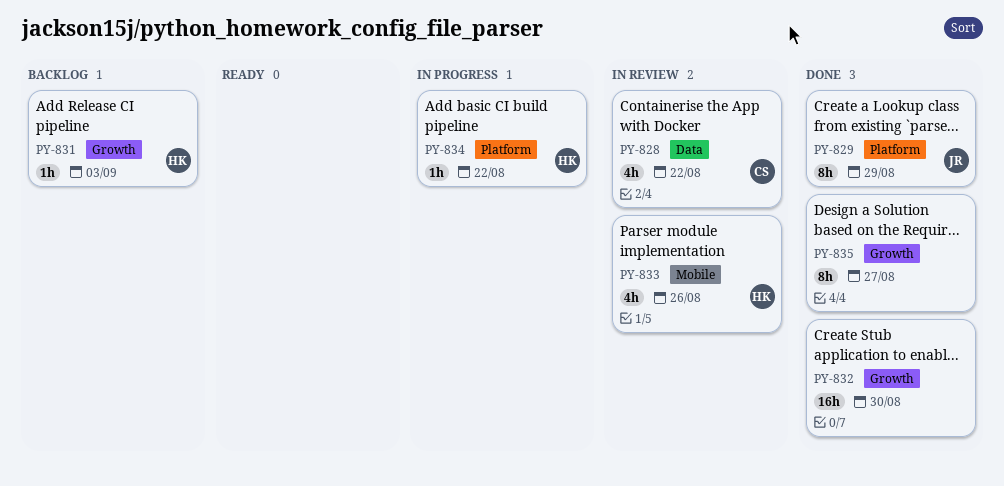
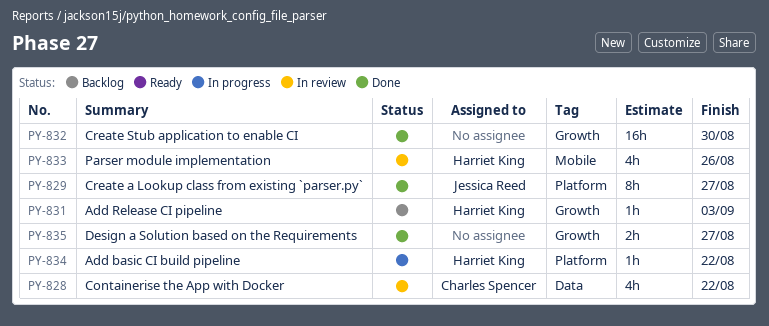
PY-829, due: Aug 29 -> Aug 27
PY-835, estimate: 8h -> 2h

